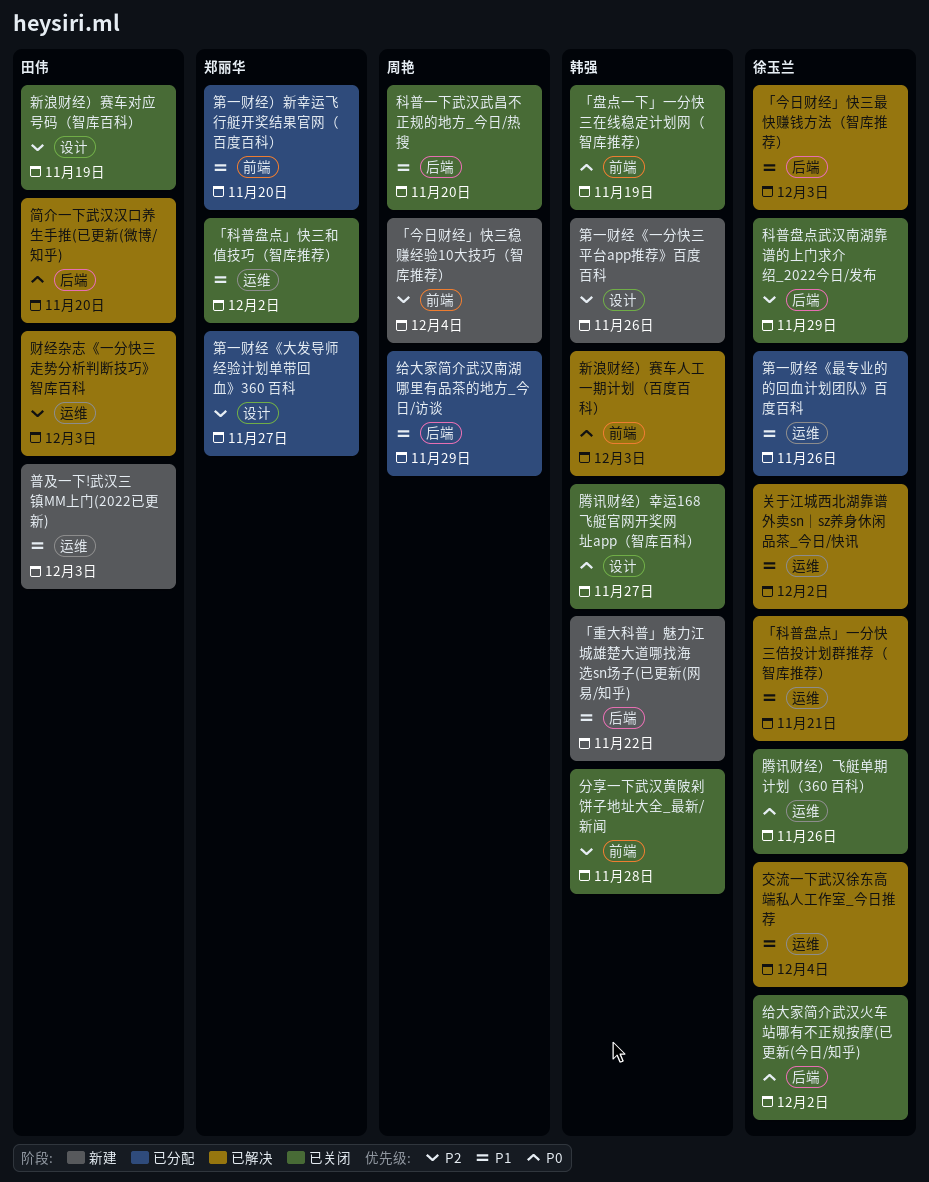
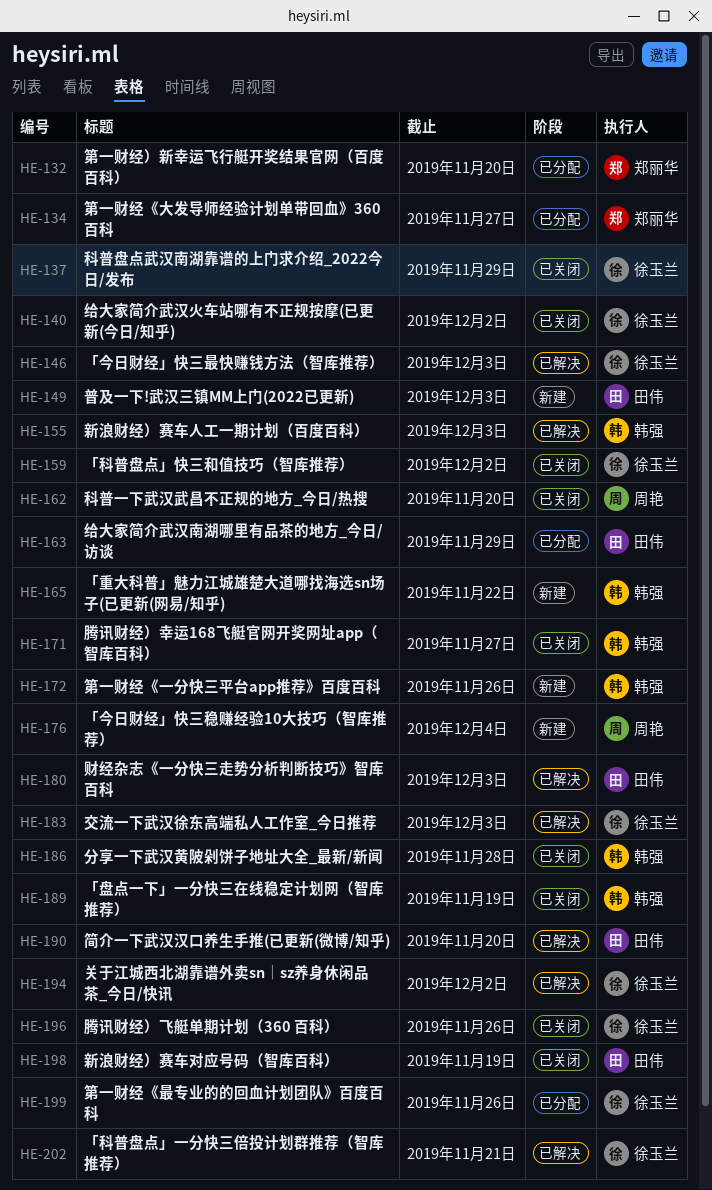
「科普盘点」快三和值技巧（智库推荐）, owner: 郑丽华 -> 徐玉兰
交流一下武汉徐东高端私人工作室_今日推荐, due: Dec 4 -> Dec 3
给大家简介武汉南湖哪里有品茶的地方_今日/访谈, owner: 周艳 -> 田伟

